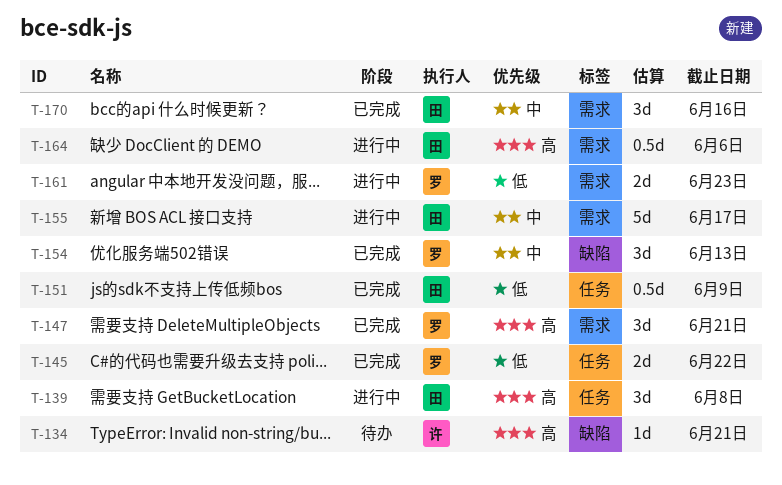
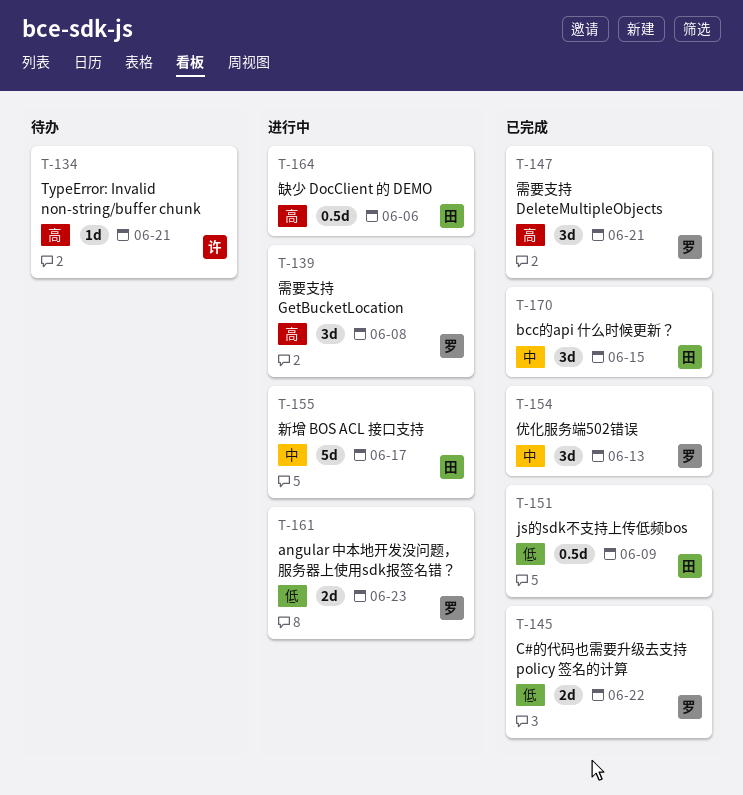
T-139, owner: 田 -> 罗
T-170, due: Jun 16 -> Jun 15

